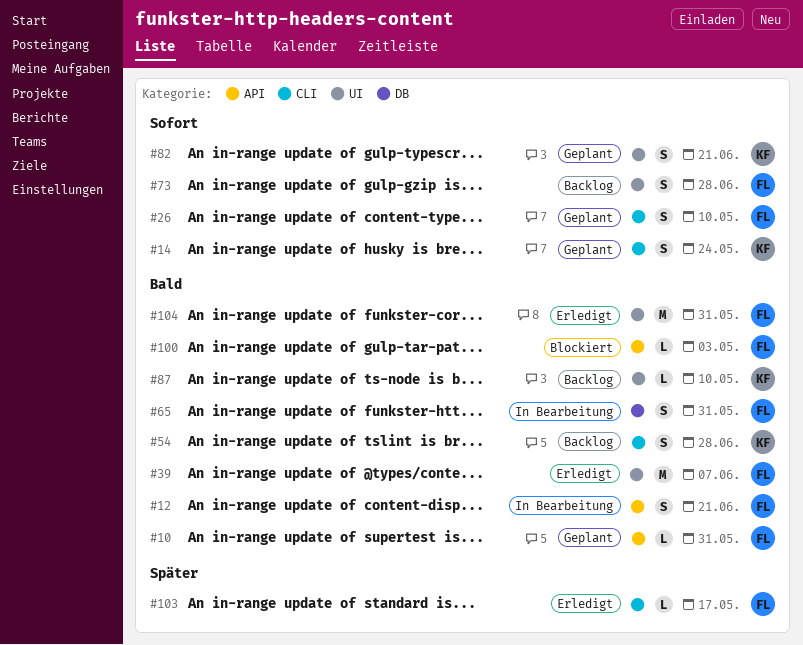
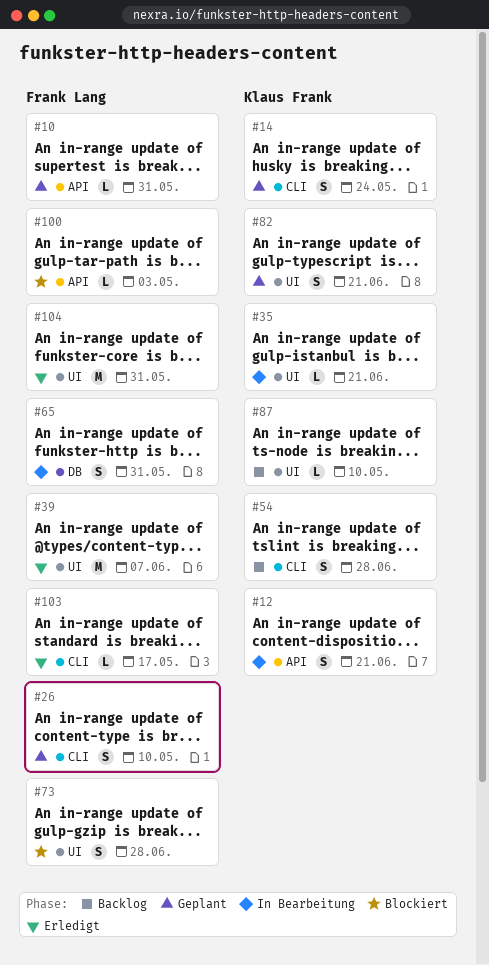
#12, owner: Frank Lang -> Klaus Frank
#35: none -> present
#73, status: Backlog -> Blockiert

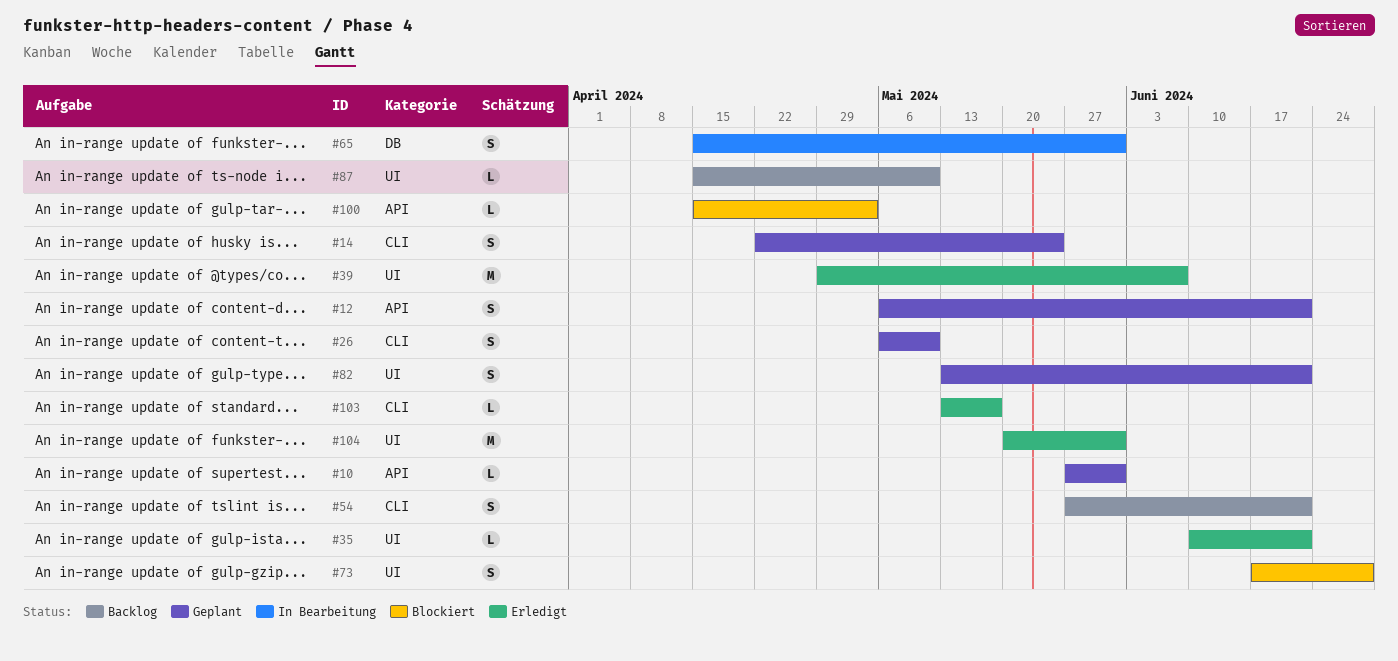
#12, status: In Bearbeitung -> Geplant
#35, status: In Bearbeitung -> Erledigt
#54, due: Jun 28 -> Jun 21

